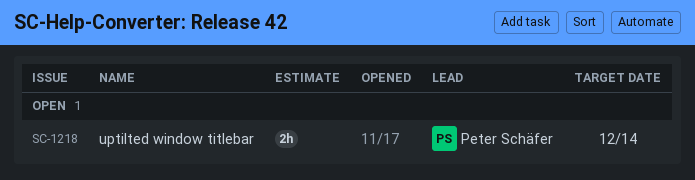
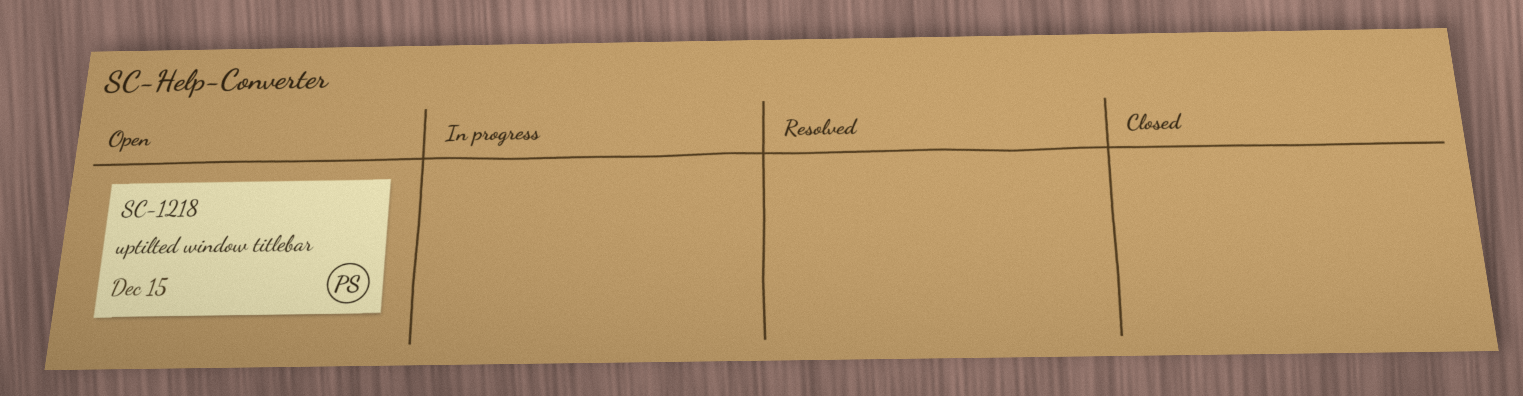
SC-1218, due: Dec 14 -> Dec 15

